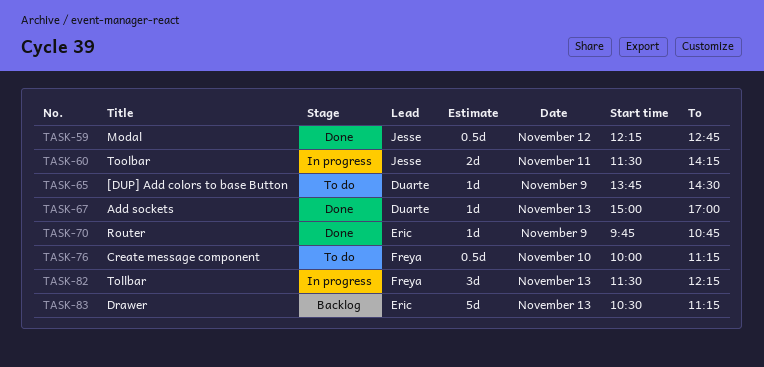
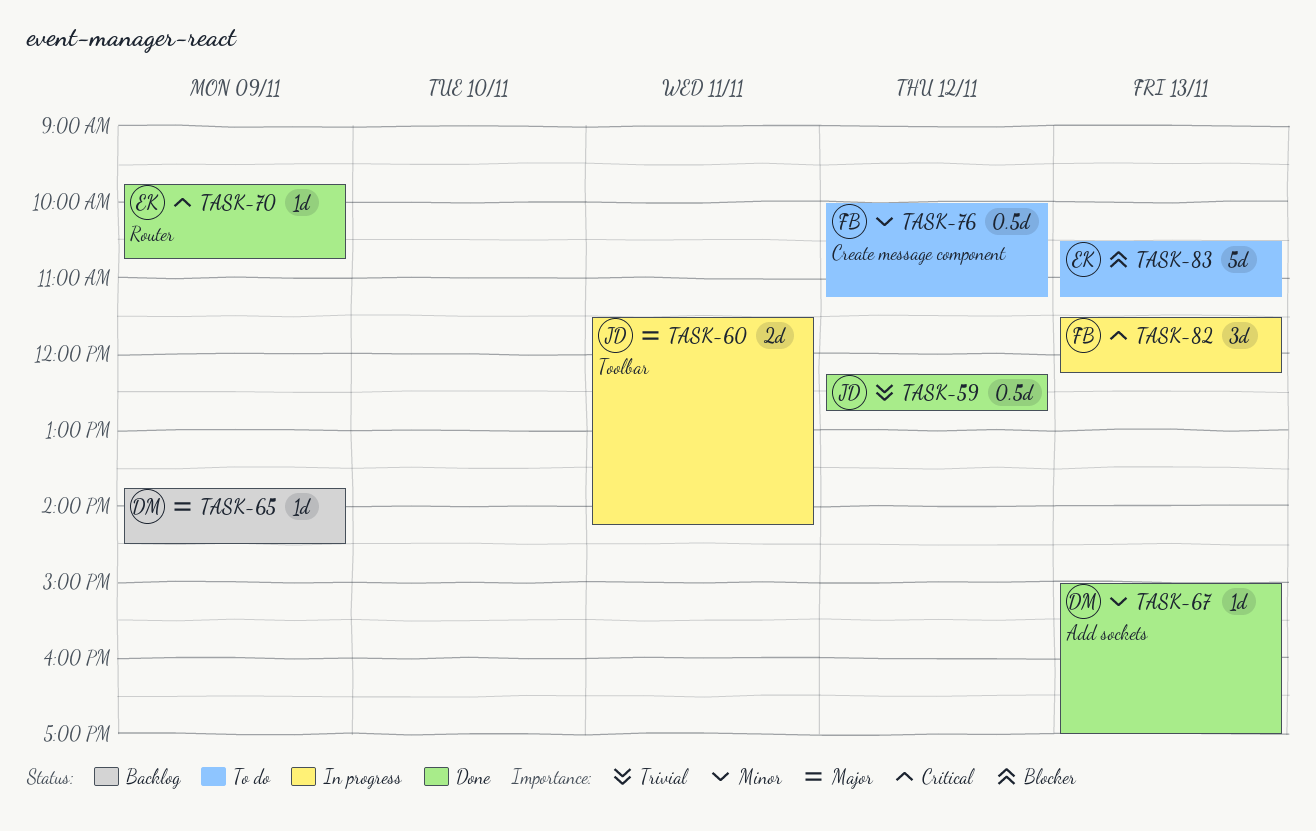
TASK-65, status: To do -> Backlog
TASK-76, day: Nov 10 -> Nov 12
TASK-83, status: Backlog -> To do

